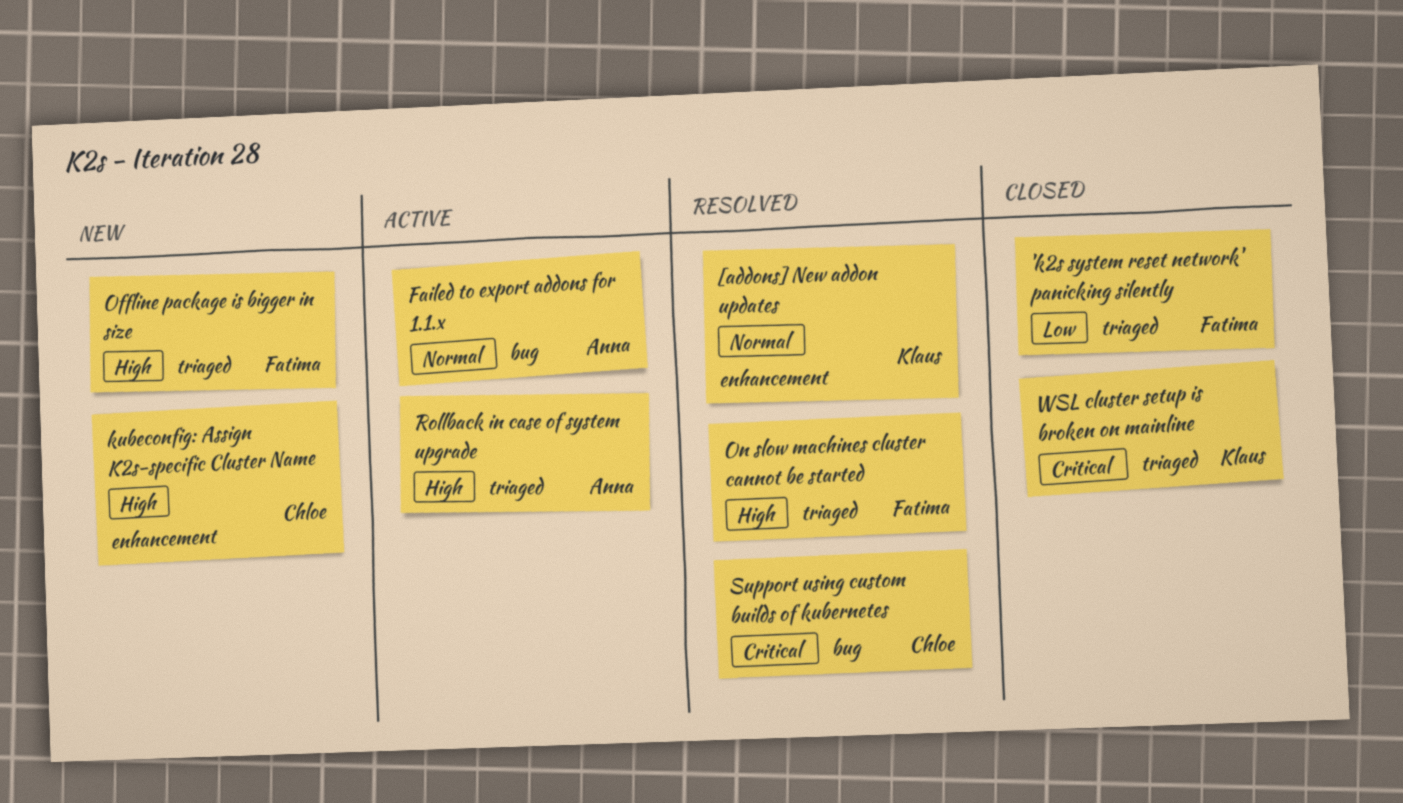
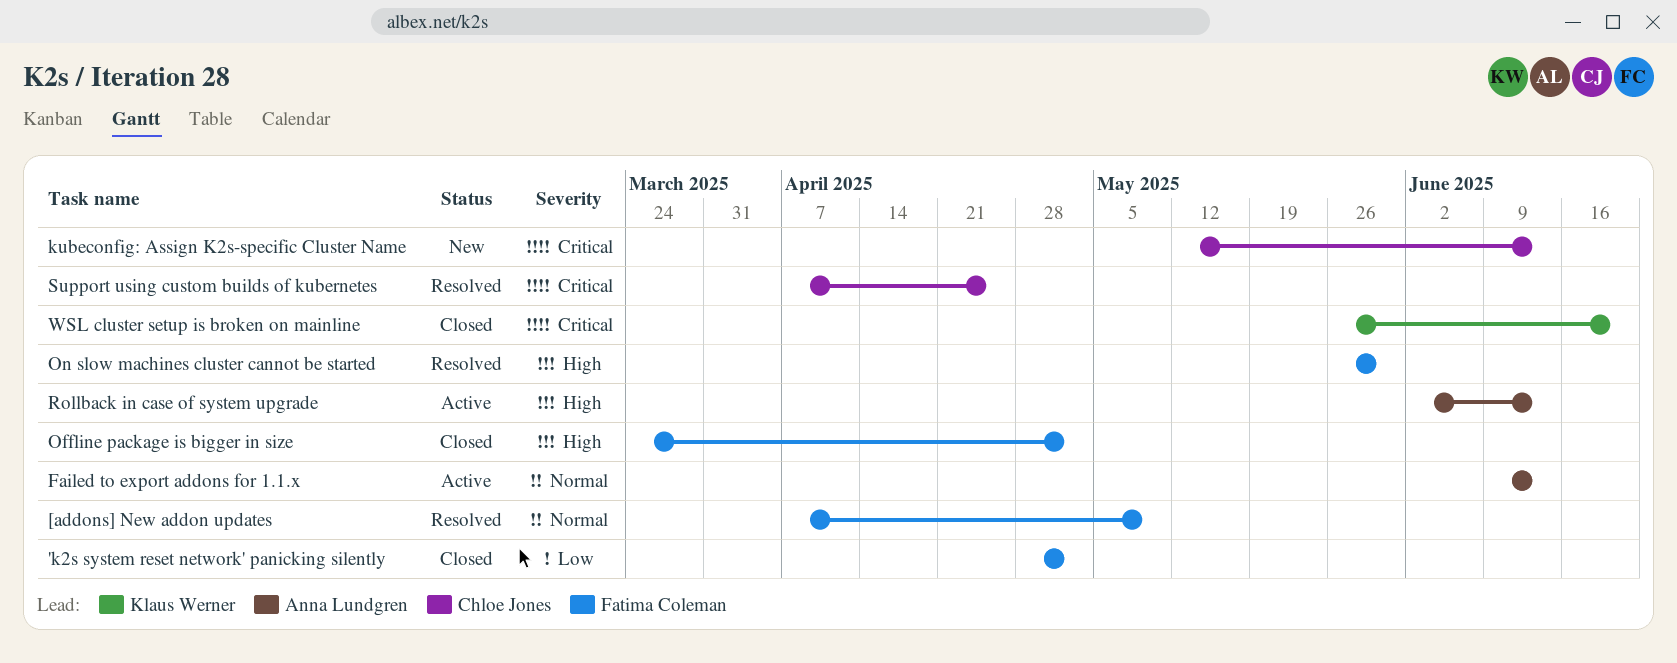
[addons] New addon updates, owner: Klaus Werner -> Fatima Coleman
kubeconfig: Assign K2s-specific Cluster Name, priority: High -> Critical
Offline package is bigger in size, status: New -> Closed

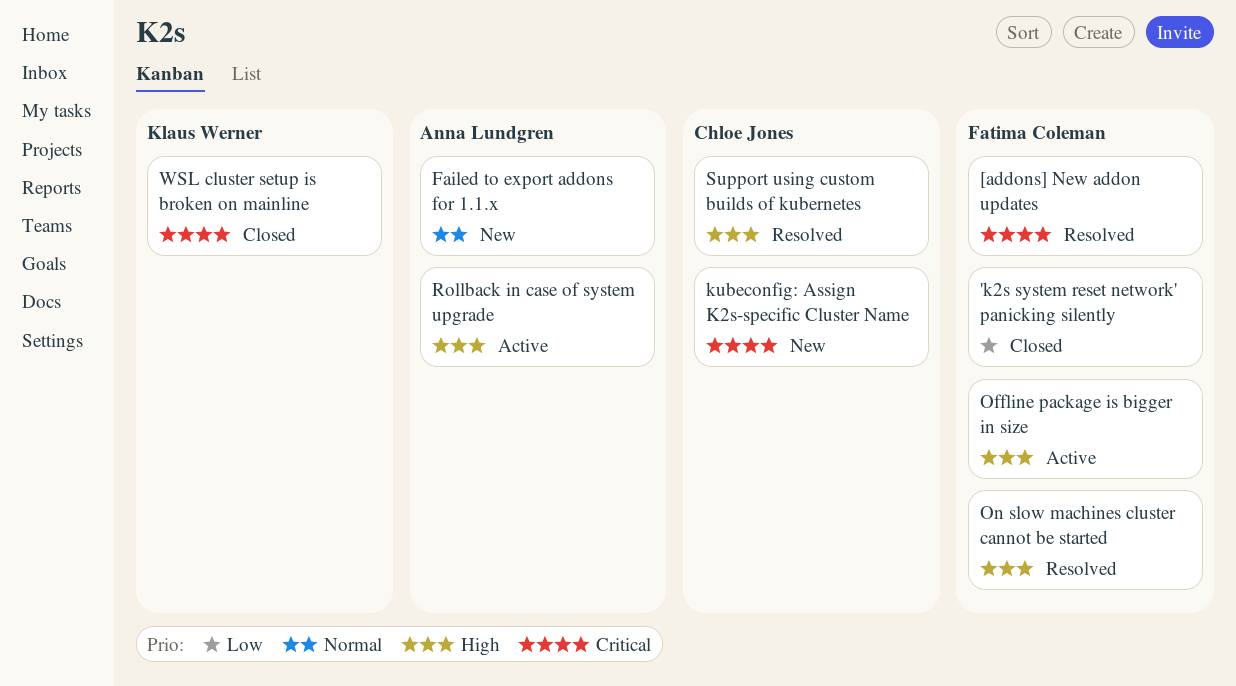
[addons] New addon updates, priority: Normal -> Critical
Failed to export addons for 1.1.x, status: Active -> New
Offline package is bigger in size, status: Closed -> Active
Support using custom builds of kubernetes, priority: Critical -> High

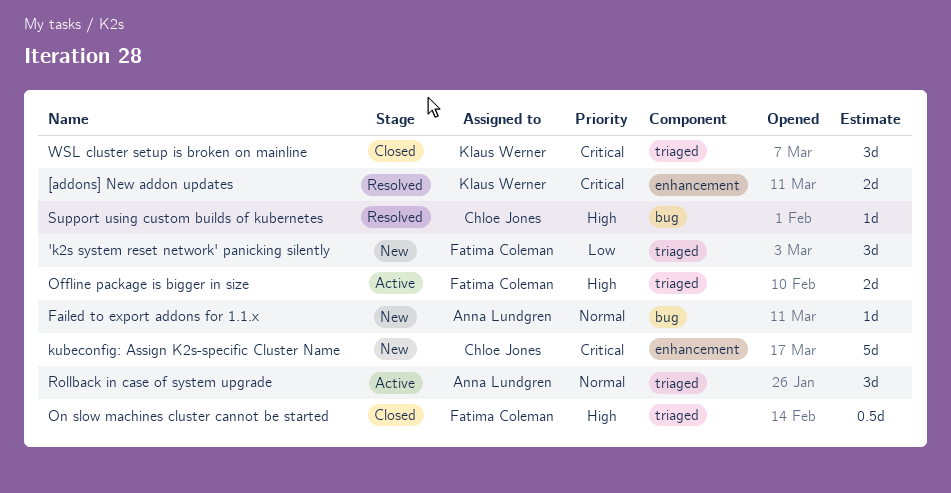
'k2s system reset network' panicking silently, status: Closed -> New
[addons] New addon updates, owner: Fatima Coleman -> Klaus Werner
On slow machines cluster cannot be started, status: Resolved -> Closed
Rollback in case of system upgrade, priority: High -> Normal

